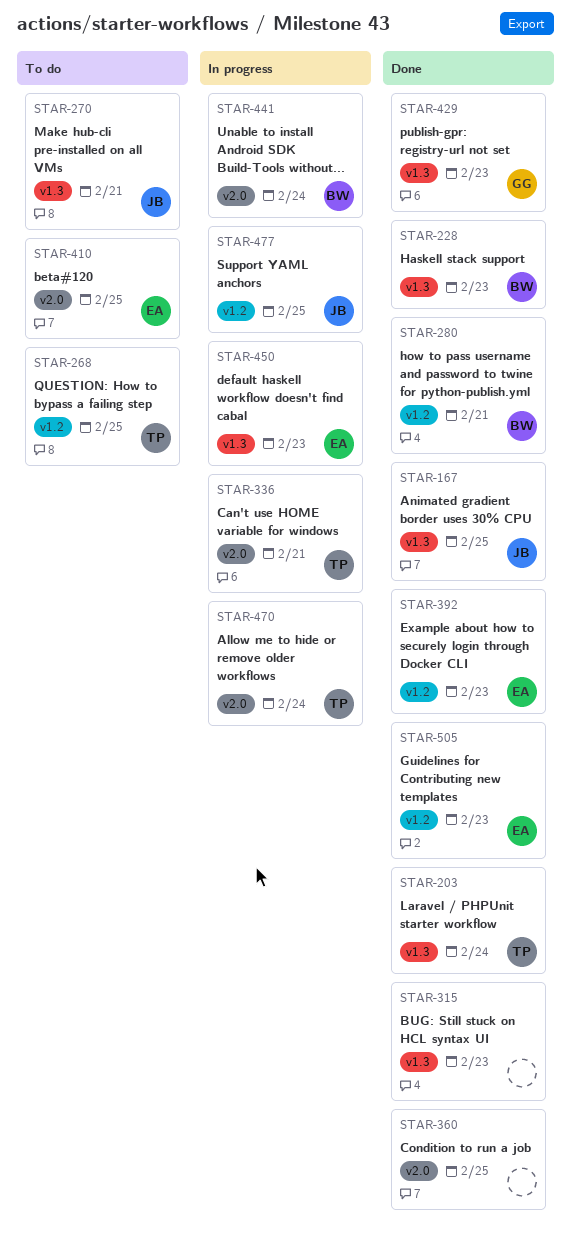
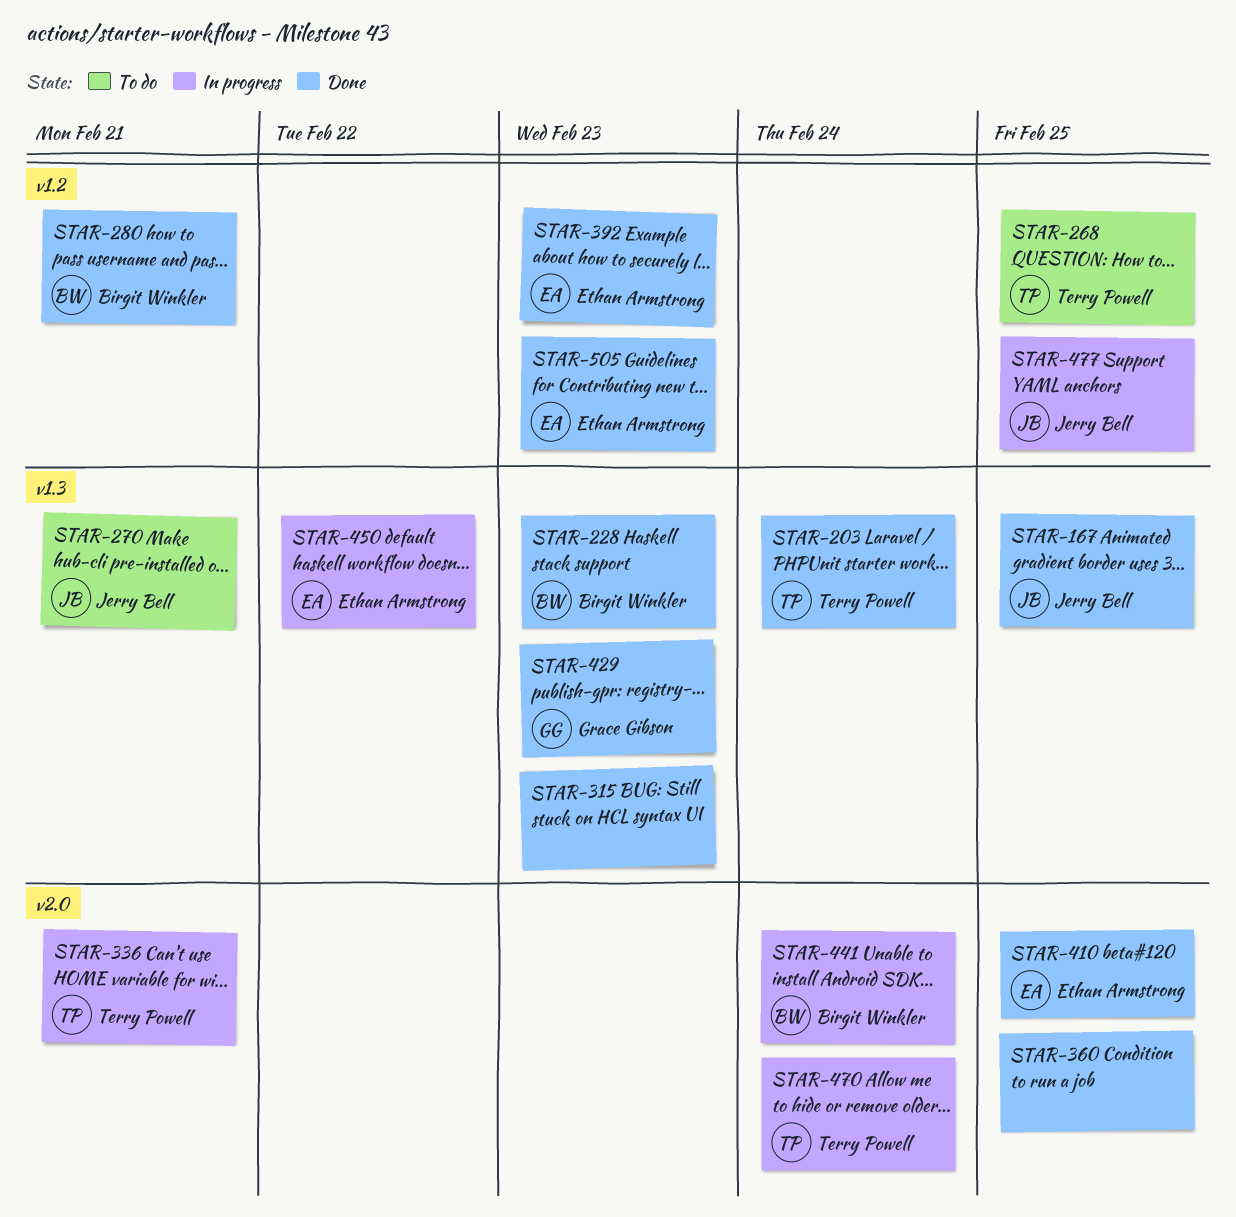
STAR-410, status: To do -> Done
STAR-450, due: Feb 23 -> Feb 22

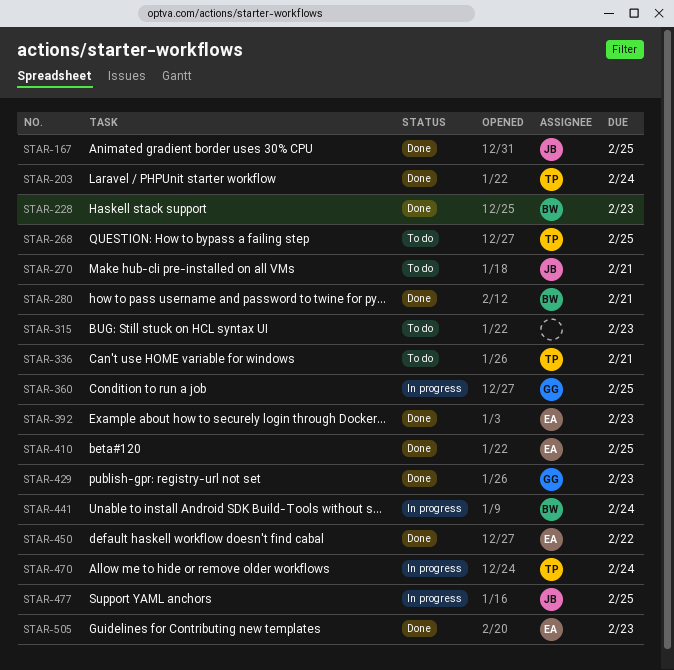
STAR-315, status: Done -> To do
STAR-336, status: In progress -> To do
STAR-360, status: Done -> In progress
STAR-360, owner: none -> Grace Gibson
STAR-450, status: In progress -> Done

